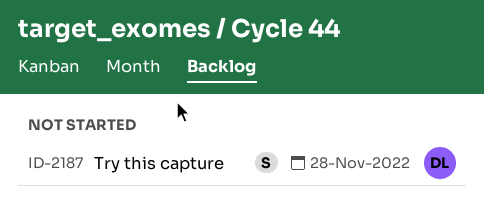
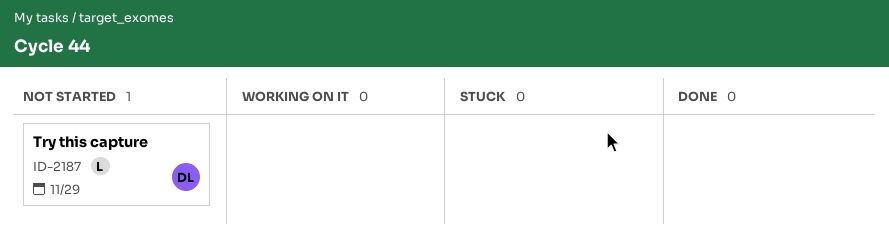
ID-2187, estimate: S -> L
ID-2187, due: Nov 28 -> Nov 29

